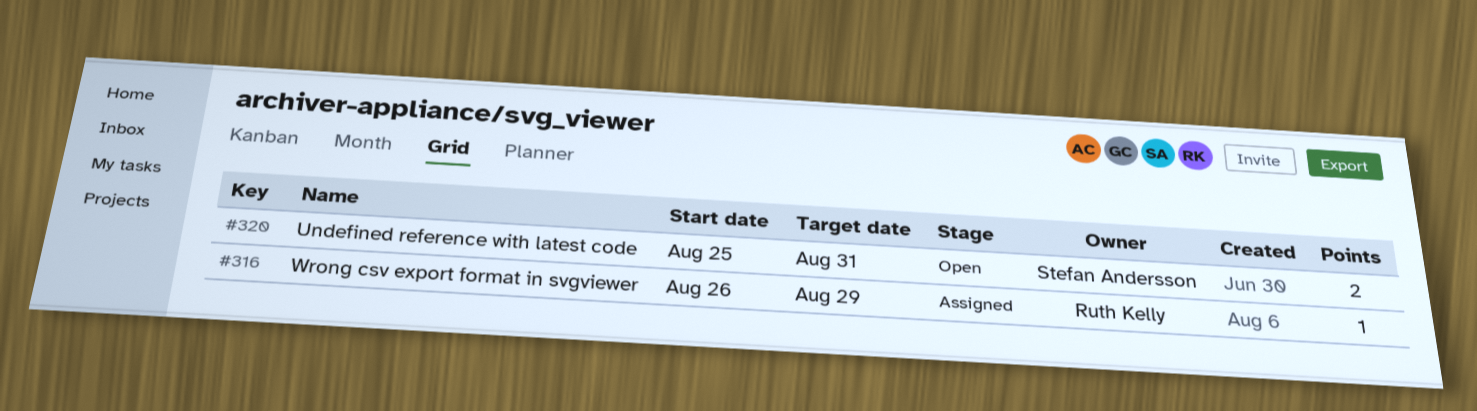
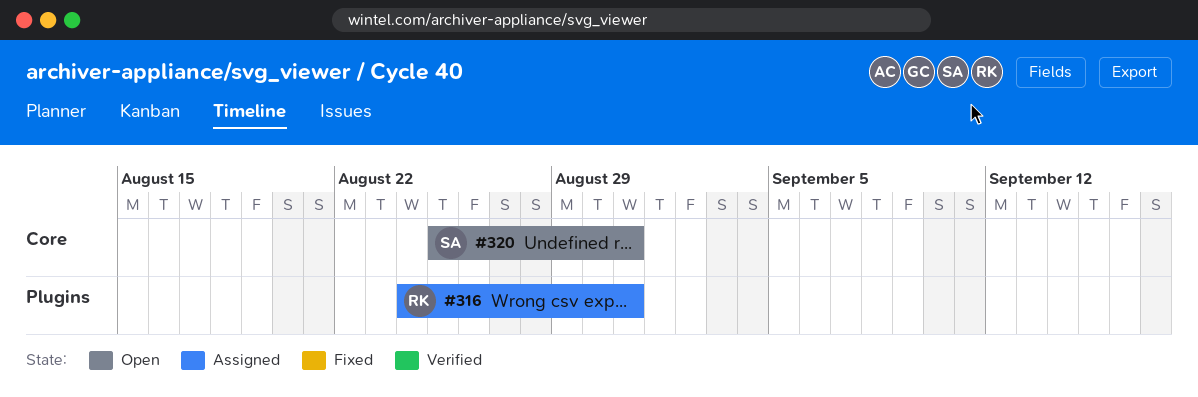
#316, start: Aug 26 -> Aug 24
#316, due: Aug 29 -> Aug 31

